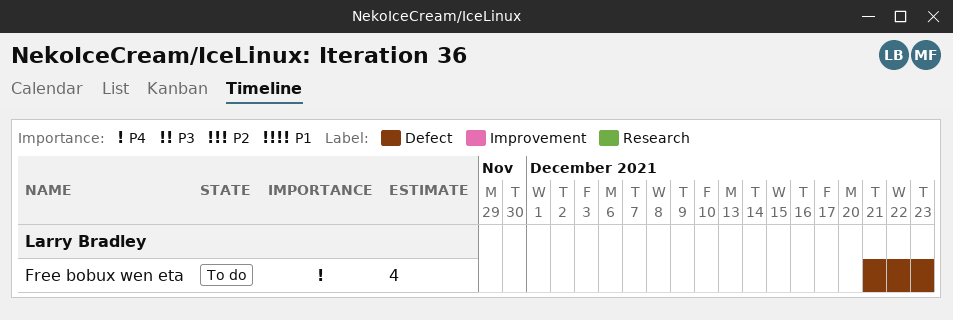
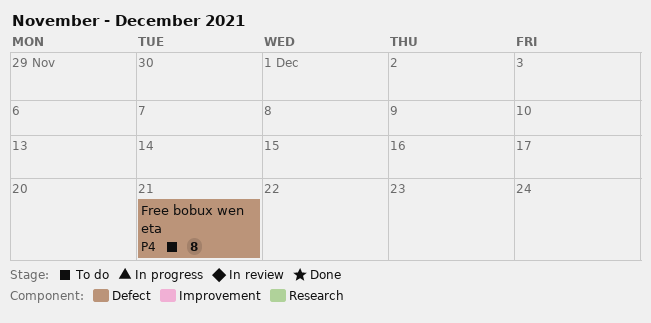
Free bobux wen eta, estimate: 4 -> 8
Free bobux wen eta, due: Dec 23 -> Dec 21

